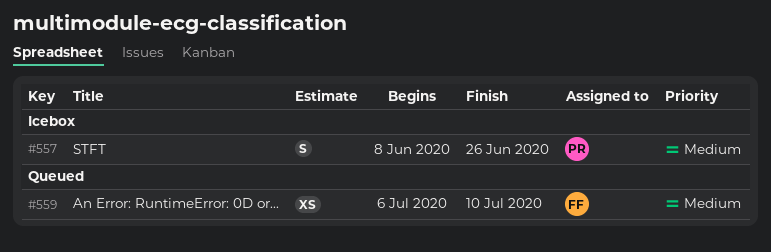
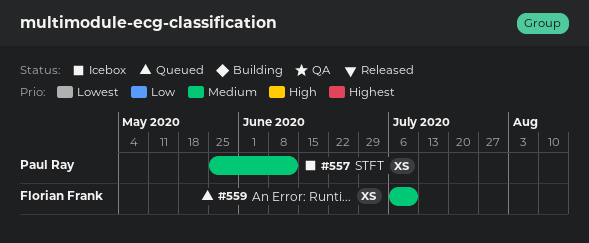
#557, estimate: S -> XS
#557, start: Jun 8 -> May 25
#557, due: Jun 26 -> Jun 12

